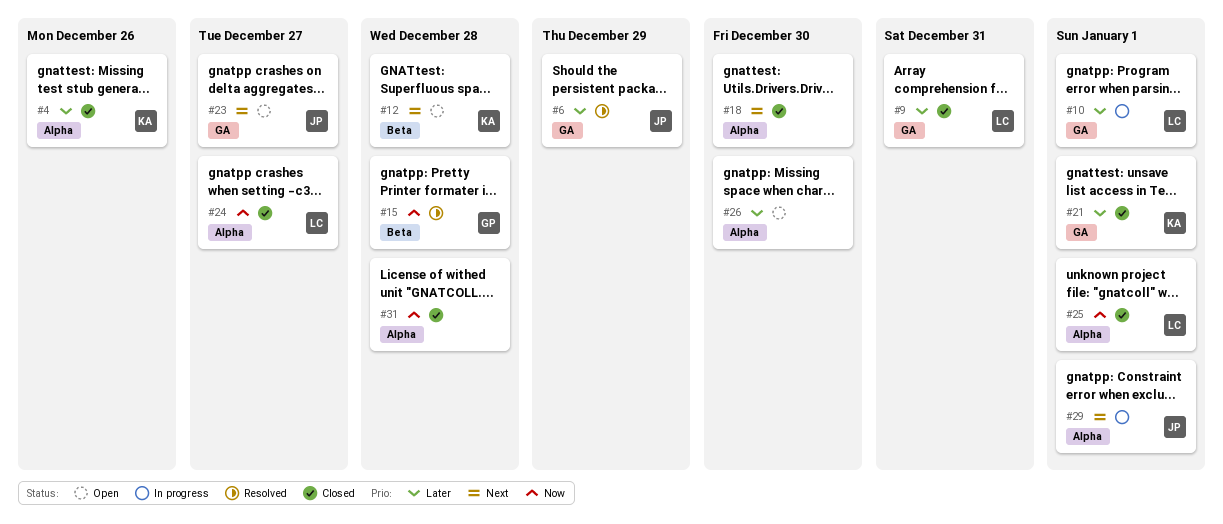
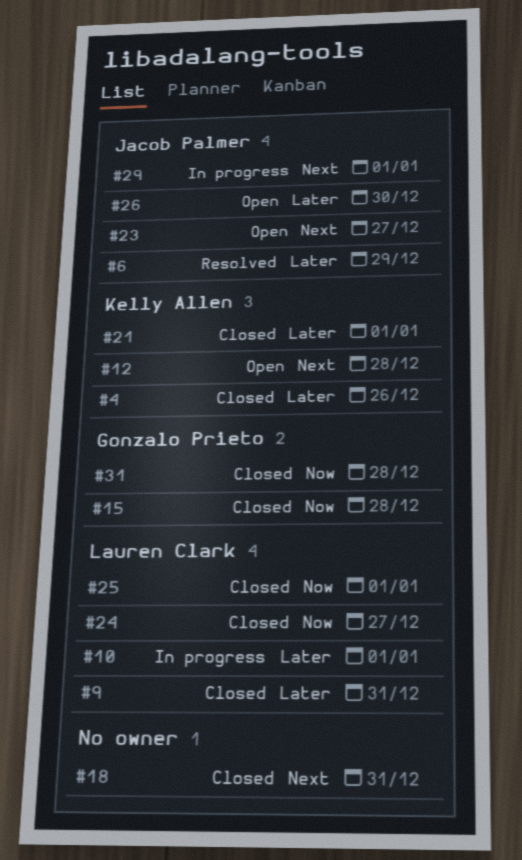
#15, status: Resolved -> Closed
#18, due: Dec 30 -> Dec 31
#26, owner: none -> Jacob Palmer
#31, owner: none -> Gonzalo Prieto

